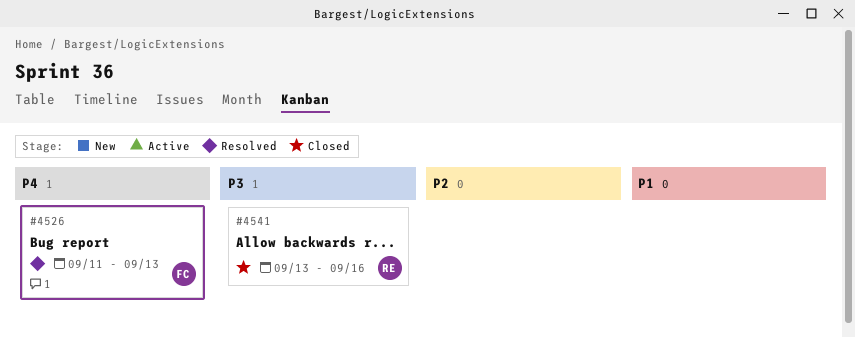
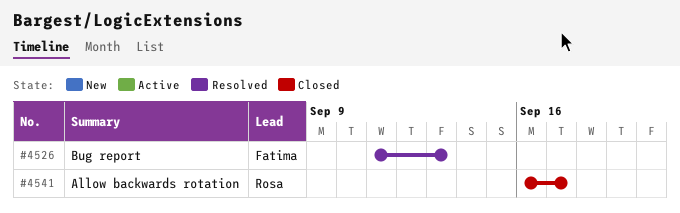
#4541, start: Sep 13 -> Sep 16
#4541, due: Sep 16 -> Sep 17

